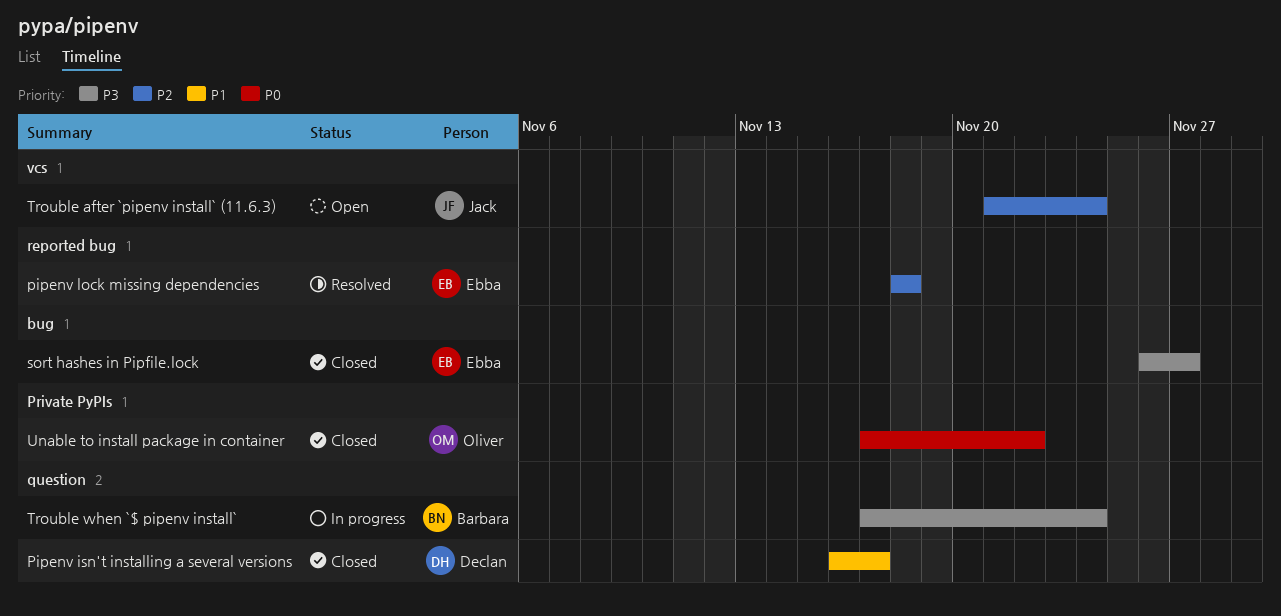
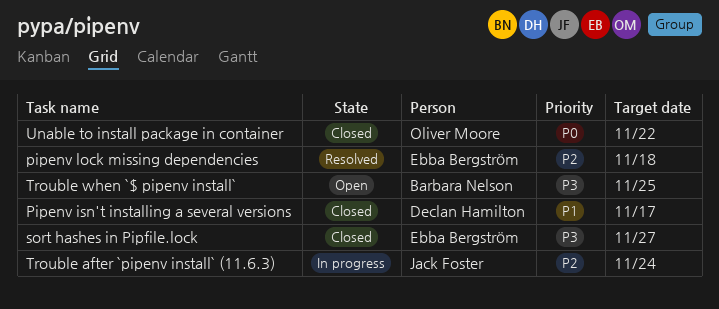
Trouble after `pipenv install` (11.6.3), status: Open -> In progress
Trouble when `$ pipenv install`, status: In progress -> Open
Trouble when `$ pipenv install`, due: Nov 24 -> Nov 25

